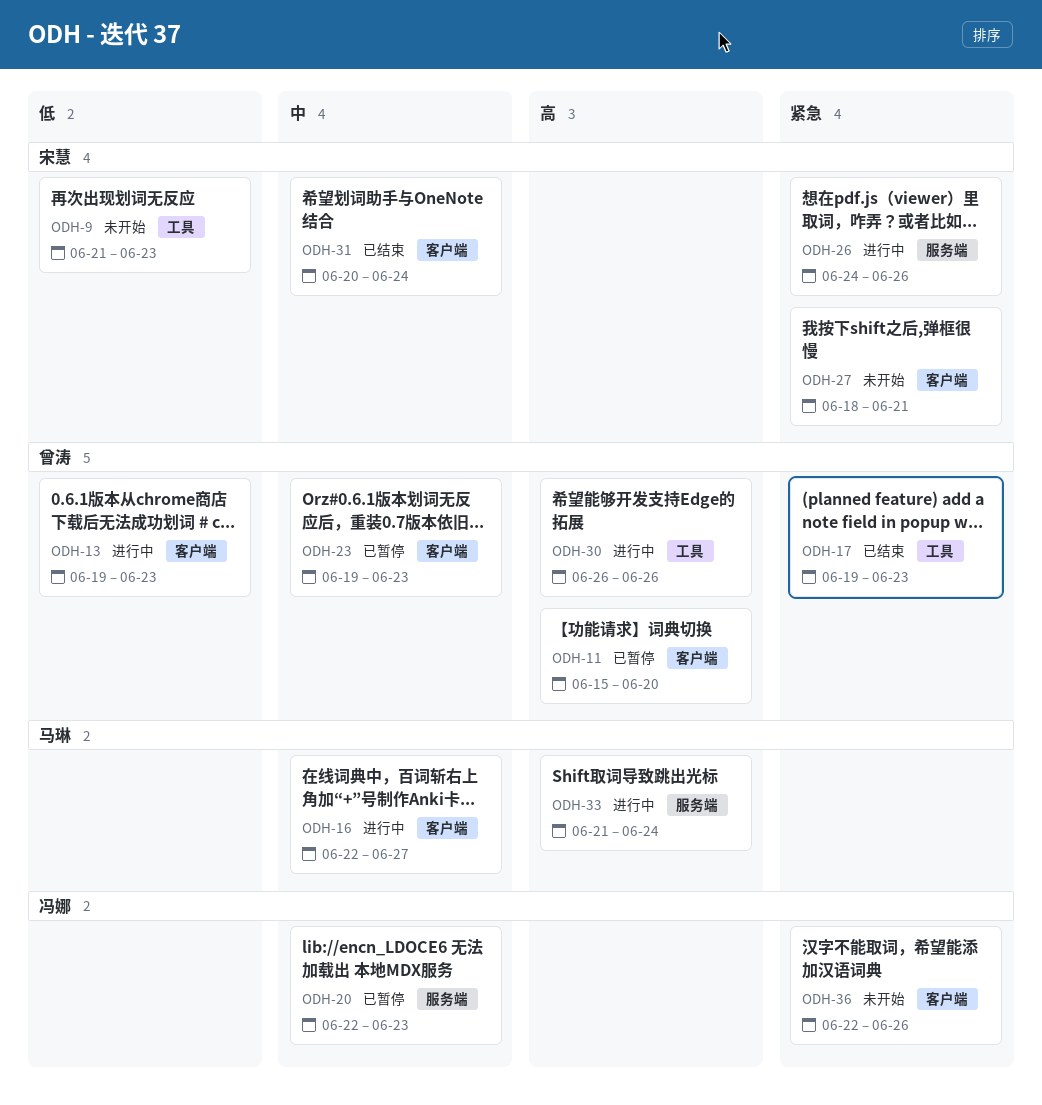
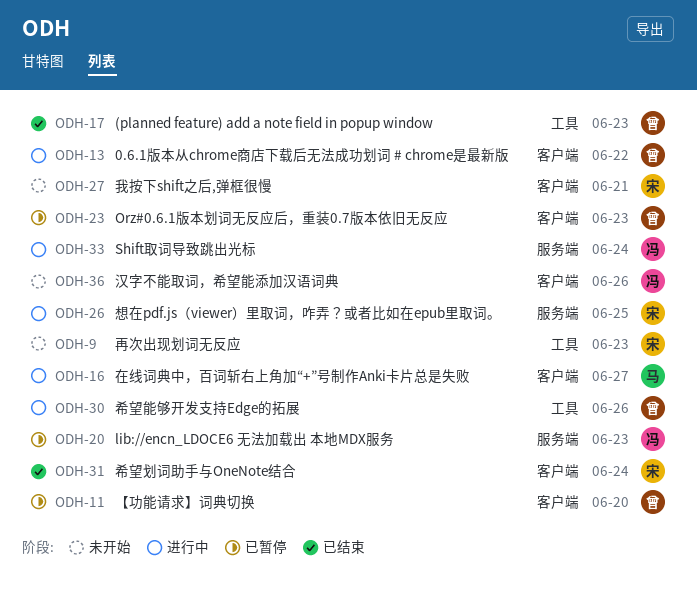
ODH-13, due: Jun 23 -> Jun 22
ODH-26, due: Jun 26 -> Jun 25
ODH-33, owner: 马琳 -> 冯娜

